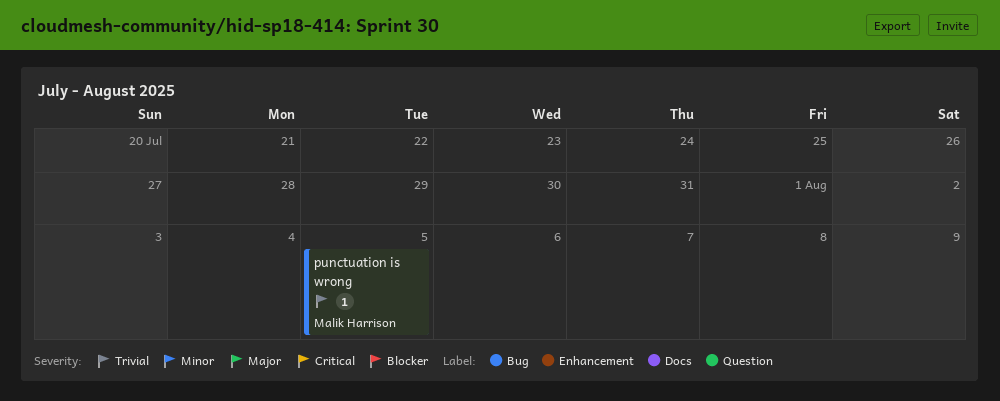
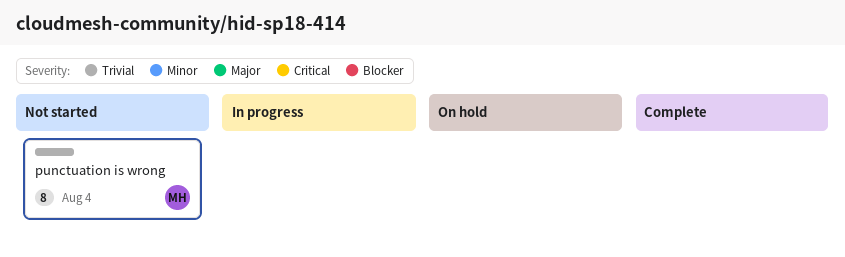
punctuation is wrong, estimate: 1 -> 8
punctuation is wrong, due: Aug 5 -> Aug 4

